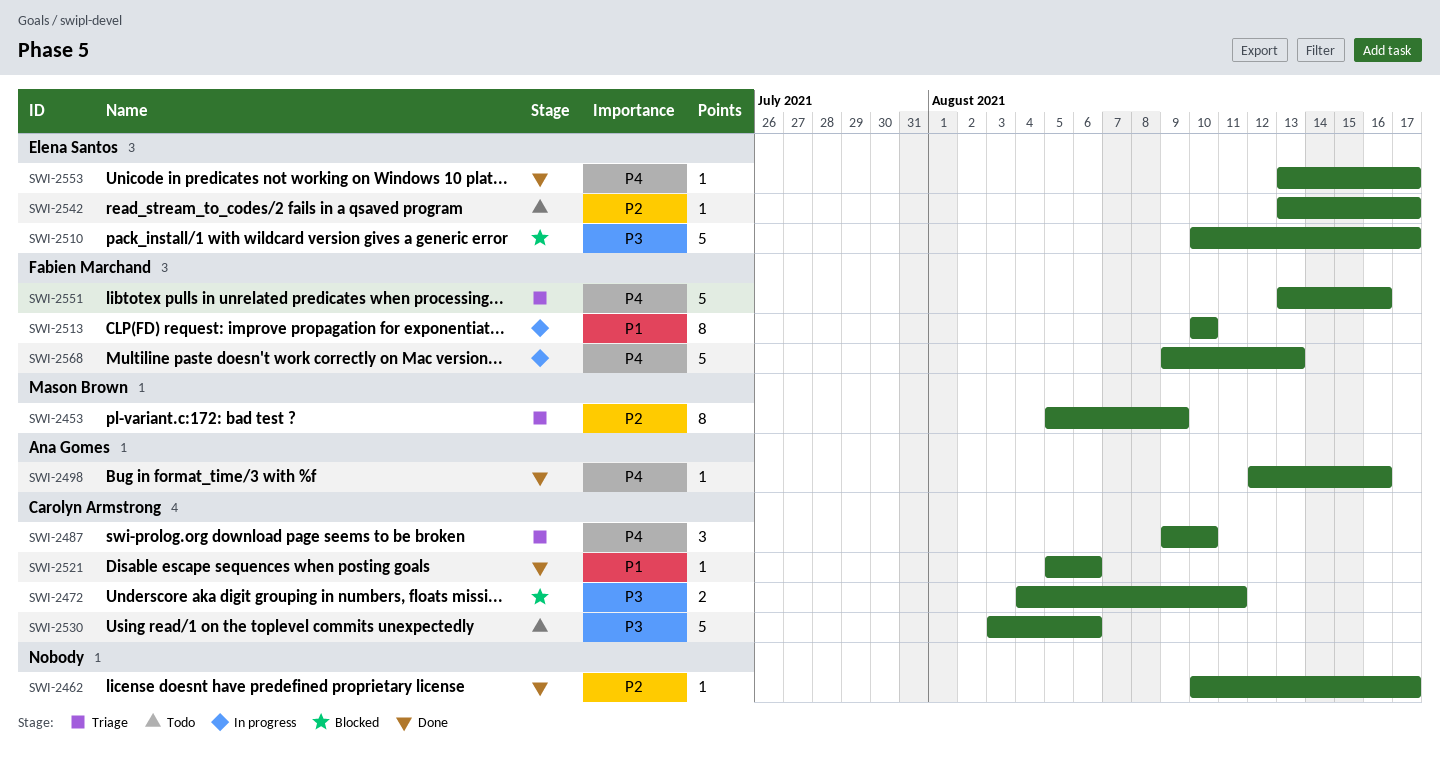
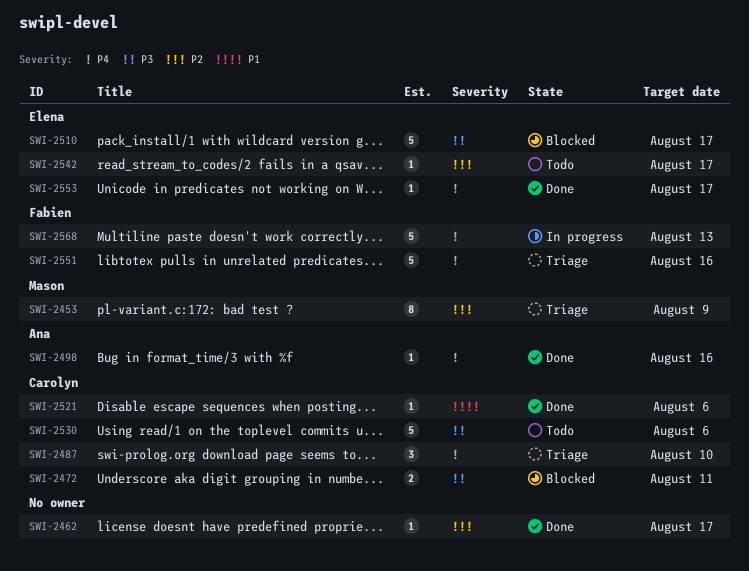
SWI-2513: present -> none

